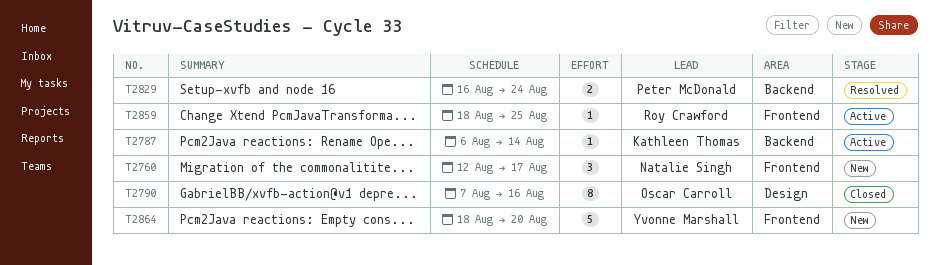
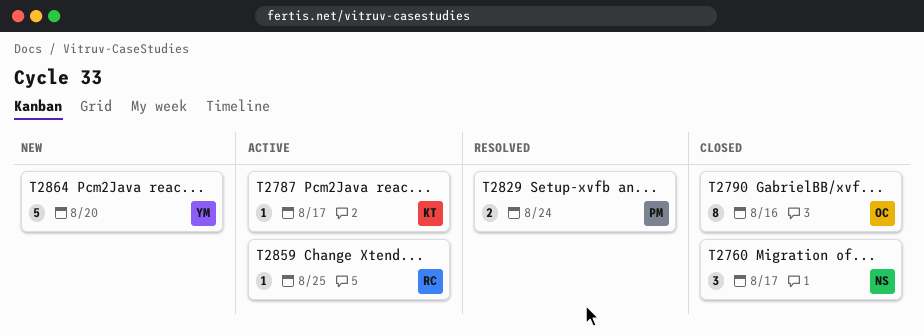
T2760, status: New -> Closed
T2787, due: Aug 14 -> Aug 17

